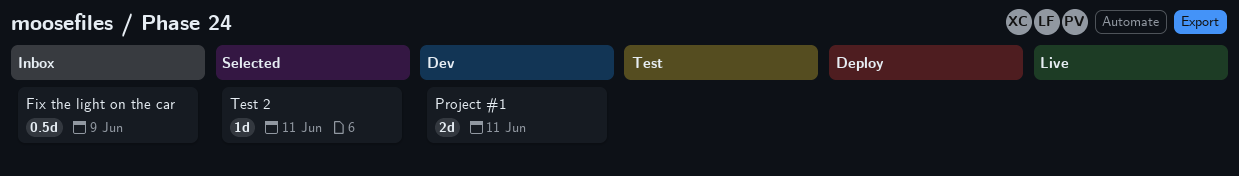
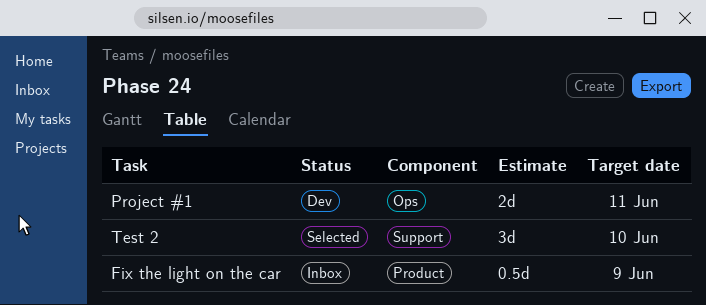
Test 2, estimate: 1d -> 3d
Test 2, due: Jun 11 -> Jun 10

